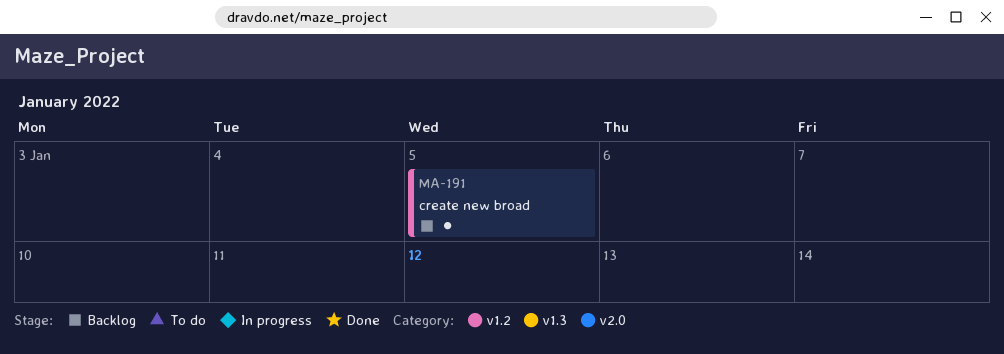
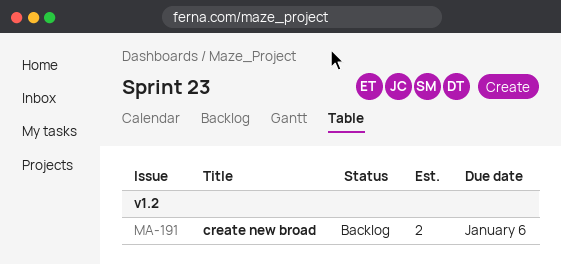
MA-191, estimate: 1 -> 2
MA-191, due: Jan 5 -> Jan 6

